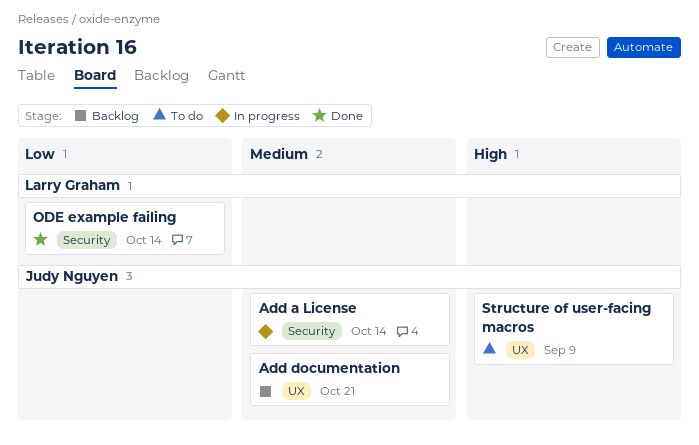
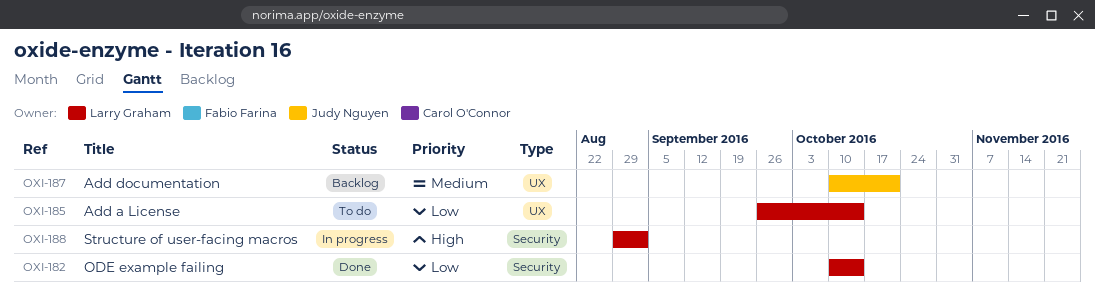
Add a License, status: In progress -> To do
Add a License, owner: Judy Nguyen -> Larry Graham
Add a License, priority: Medium -> Low
Add a License, label: Security -> UX
Structure of user-facing macros, status: To do -> In progress
Structure of user-facing macros, owner: Judy Nguyen -> Larry Graham
Structure of user-facing macros, label: UX -> Security
Structure of user-facing macros, due: Sep 9 -> Sep 2

